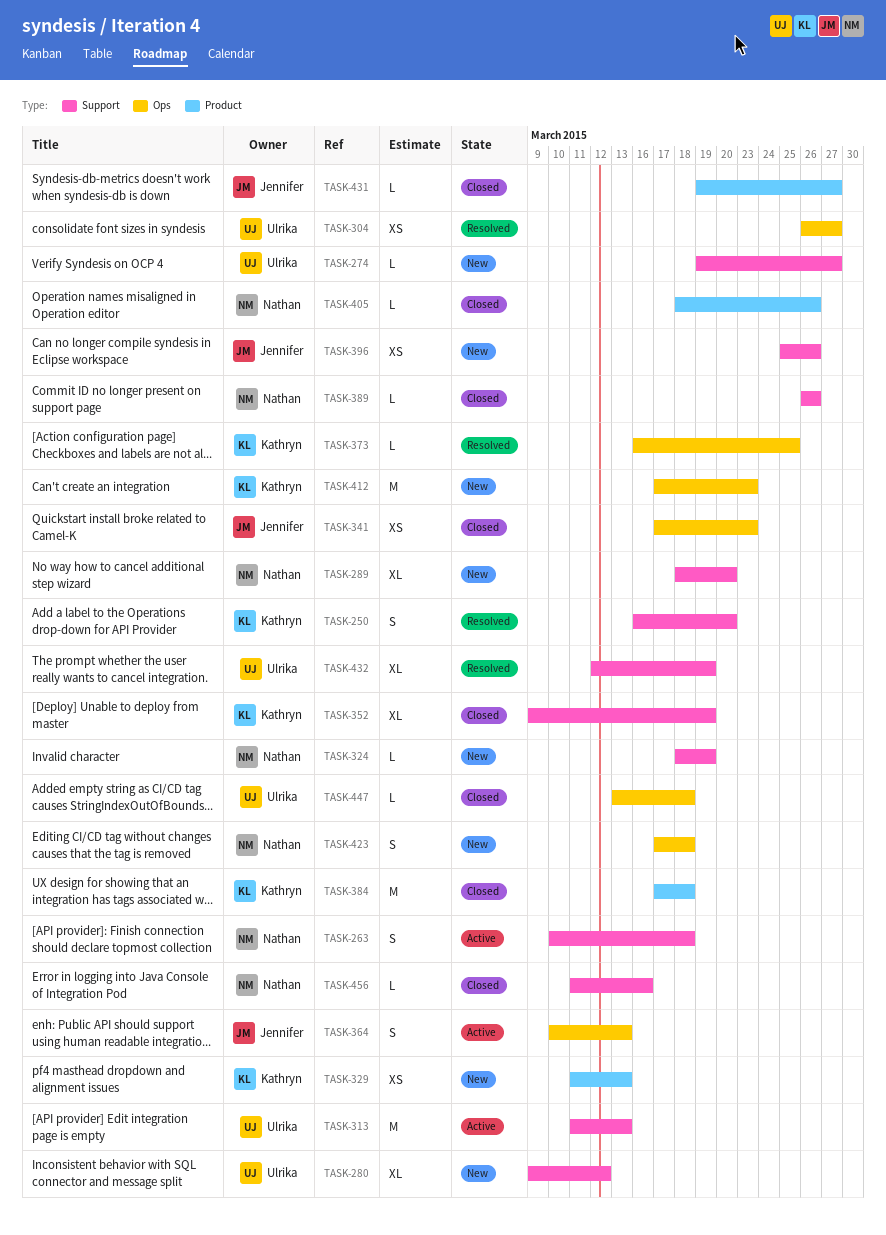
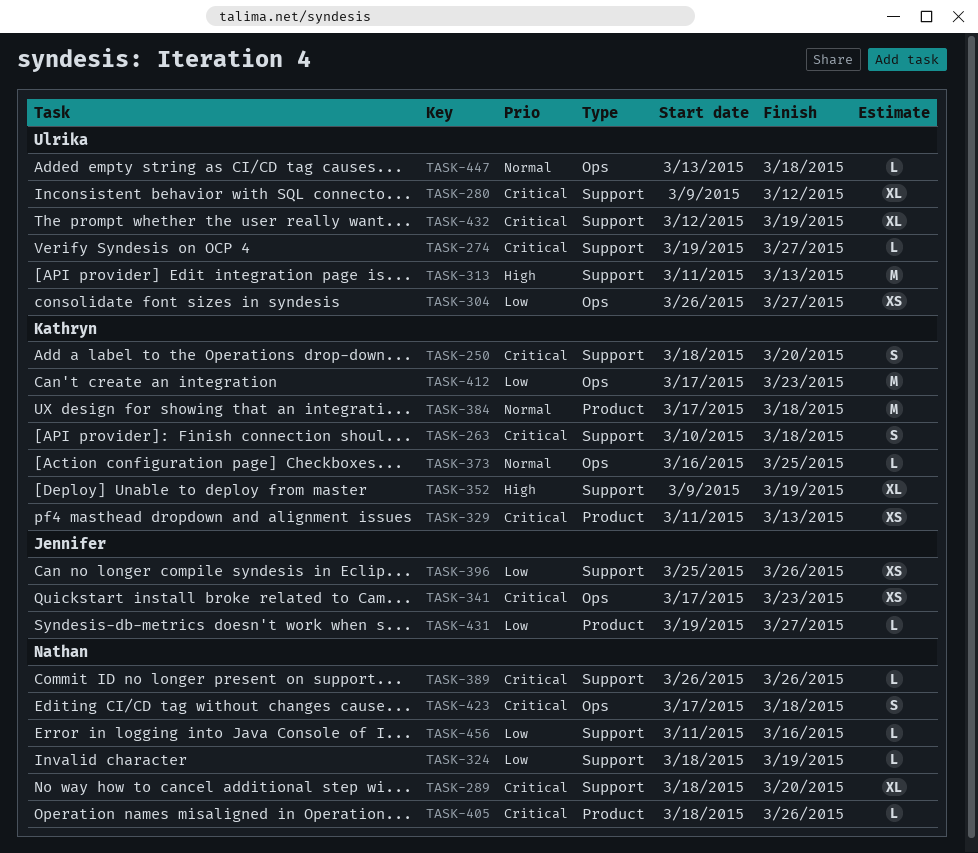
TASK-250, start: Mar 16 -> Mar 18
TASK-263, owner: Nathan -> Kathryn
TASK-364: present -> none

